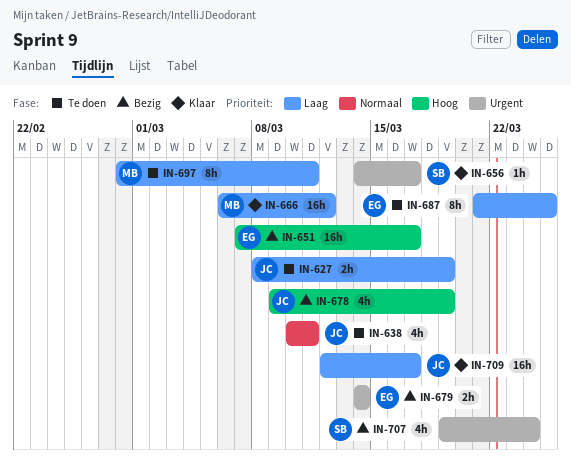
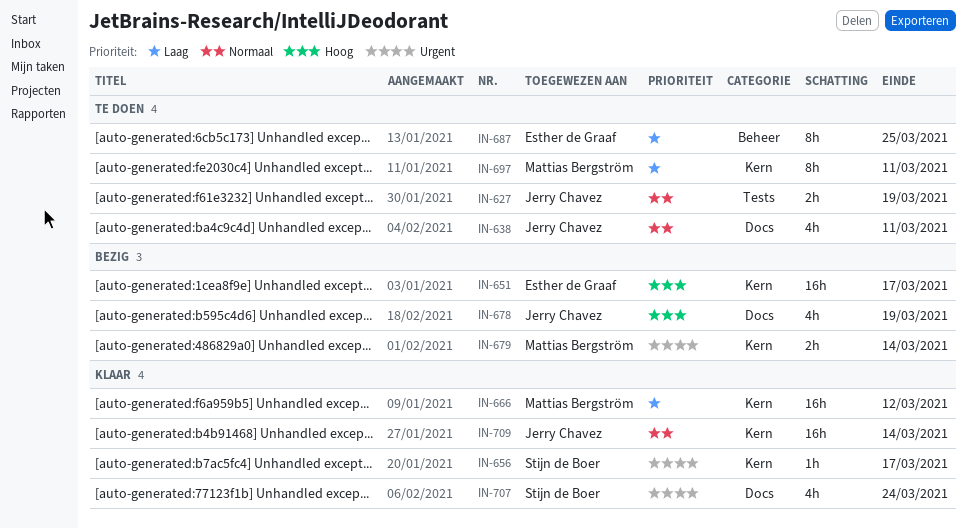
IN-627, priority: Laag -> Normaal
IN-679, owner: Esther de Graaf -> Mattias Bergström
IN-707, status: Bezig -> Klaar
IN-709, priority: Laag -> Normaal
IN-709, due: Mar 17 -> Mar 14

